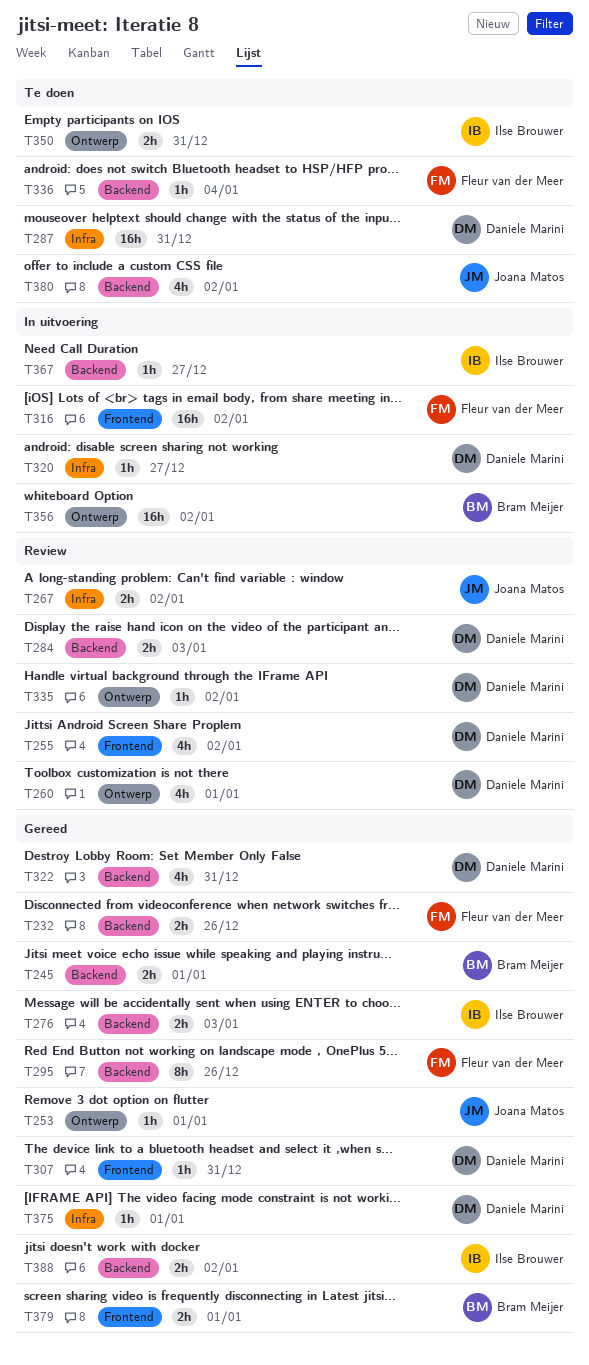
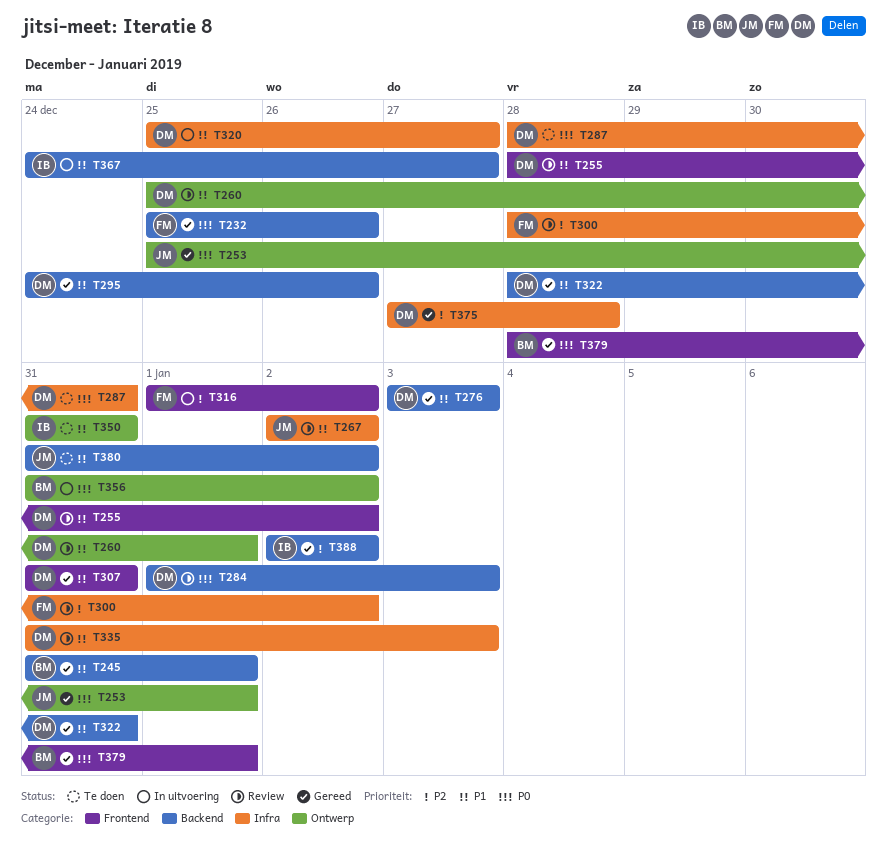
T276, owner: Ilse Brouwer -> Daniele Marini
T295, owner: Fleur van der Meer -> Daniele Marini
T300: none -> present
T335, label: Ontwerp -> Infra
T335, due: Jan 2 -> Jan 3
T336: present -> none
T375, due: Jan 1 -> Dec 28

